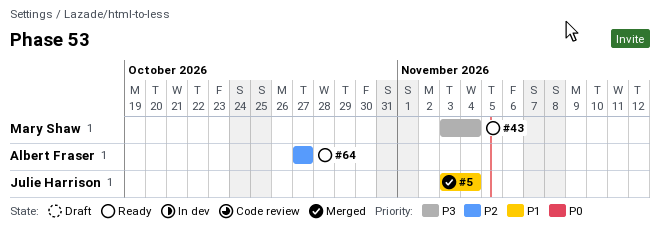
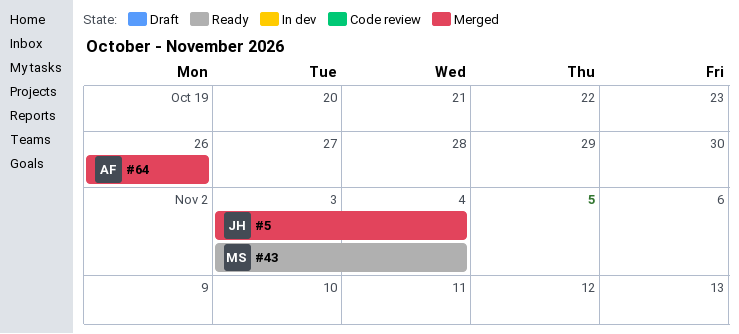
#64, status: Ready -> Merged
#64, start: Oct 27 -> Oct 26
#64, due: Oct 27 -> Oct 26

